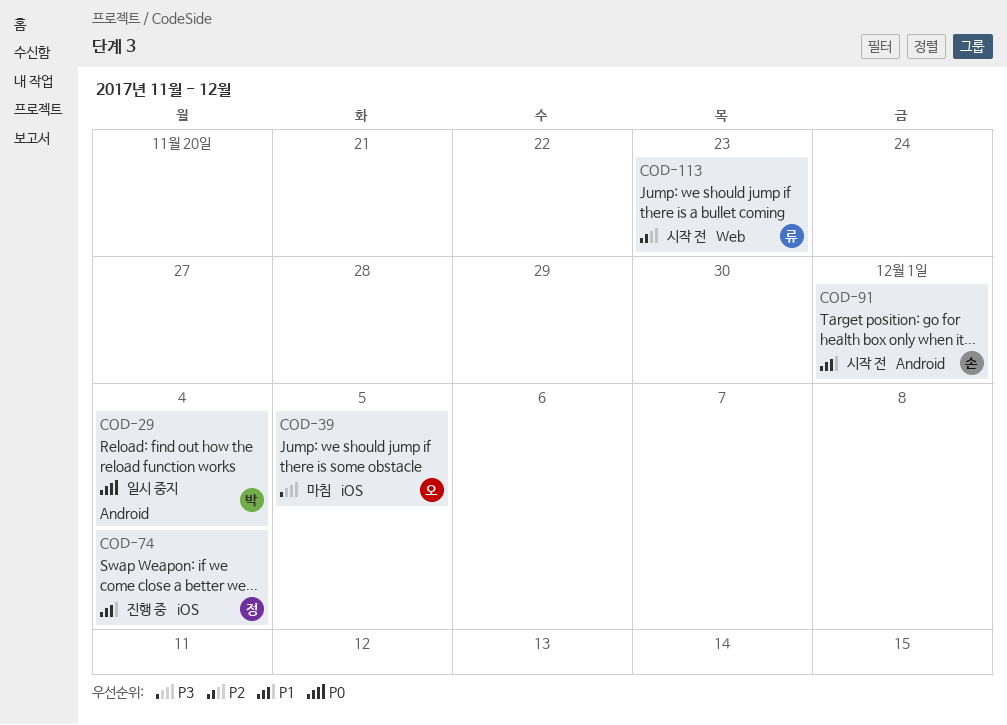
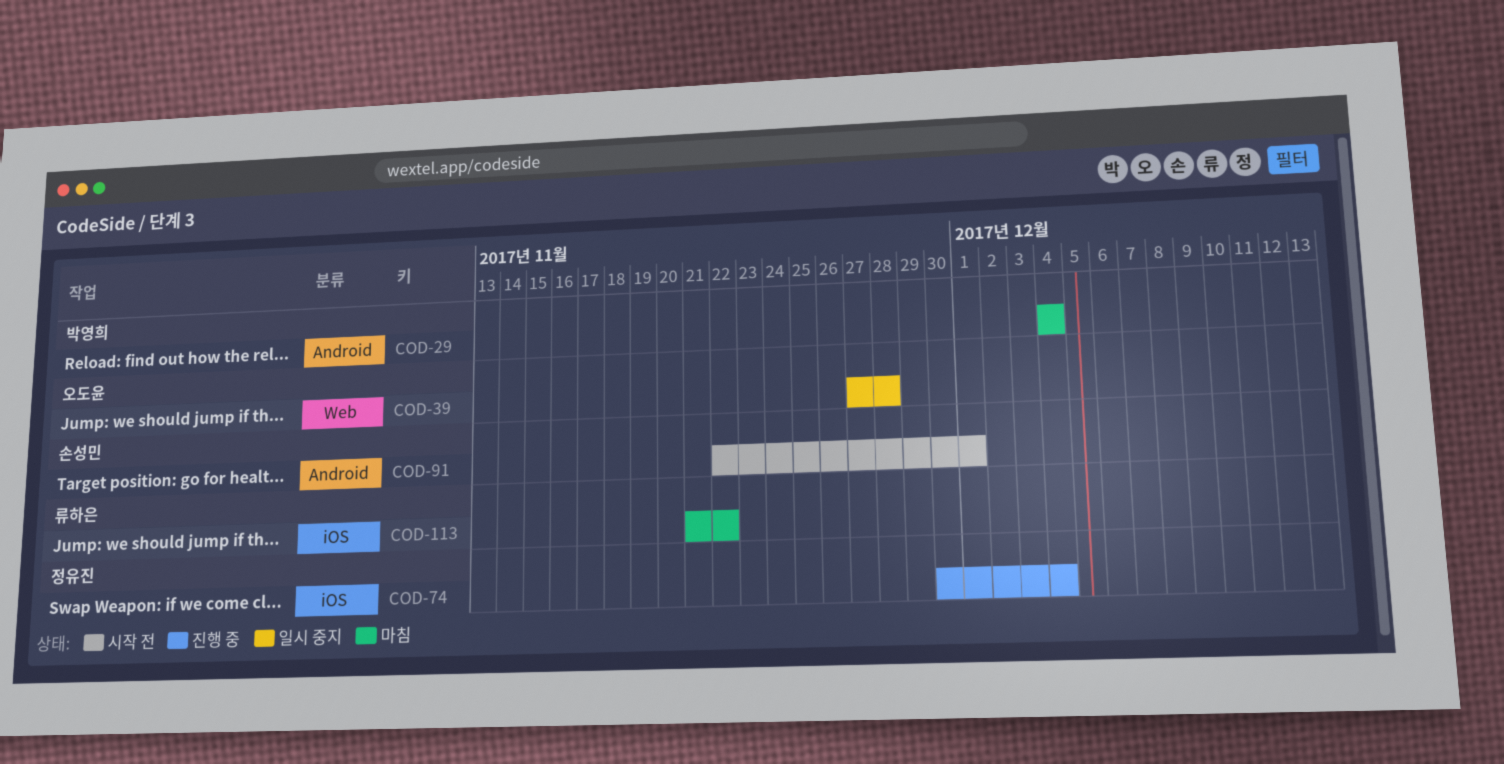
COD-29, status: 일시 중지 -> 마침
COD-39, status: 마침 -> 일시 중지
COD-39, label: iOS -> Web
COD-39, due: Dec 5 -> Nov 28
COD-113, status: 시작 전 -> 마침
COD-113, label: Web -> iOS
COD-113, due: Nov 23 -> Nov 22

